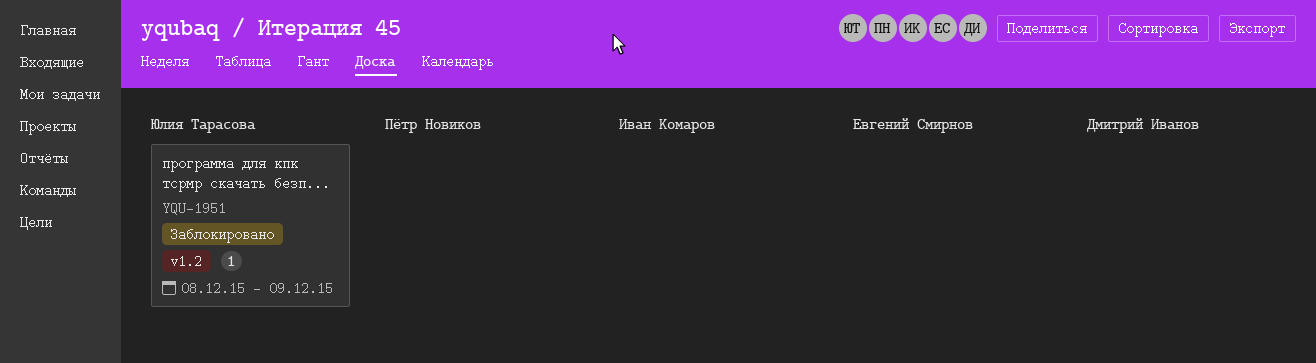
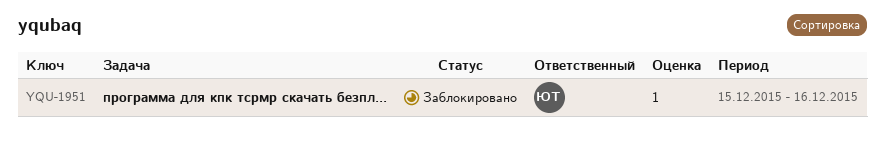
YQU-1951, start: Dec 8 -> Dec 15
YQU-1951, due: Dec 9 -> Dec 16

